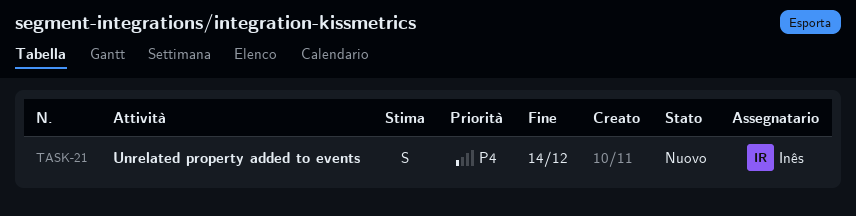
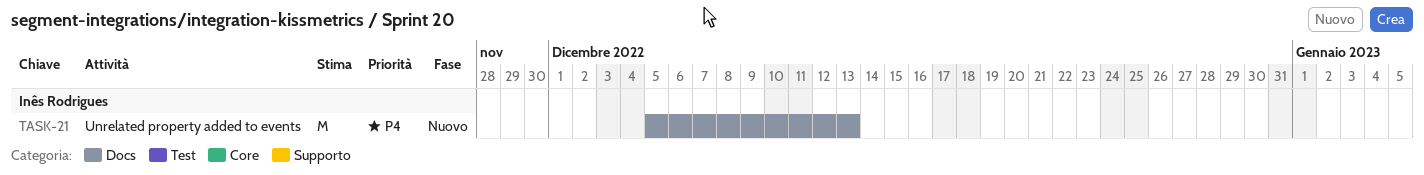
TASK-21, estimate: S -> M
TASK-21, due: Dec 14 -> Dec 13

